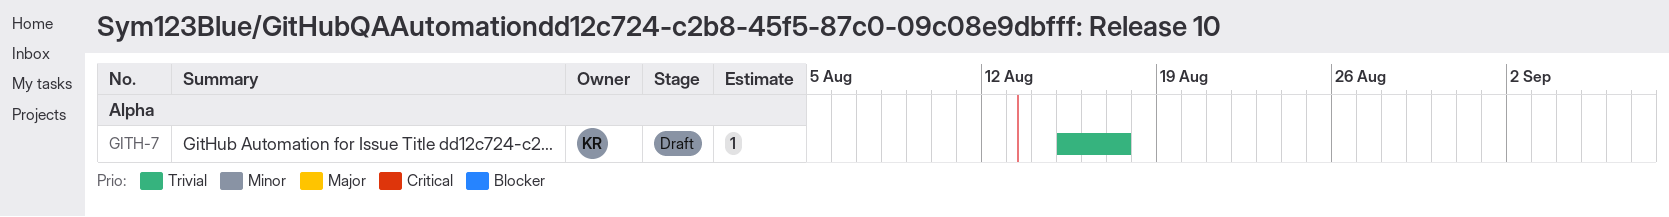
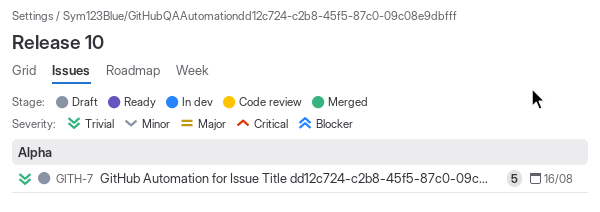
GITH-7, estimate: 1 -> 5
GITH-7, due: Aug 17 -> Aug 16

